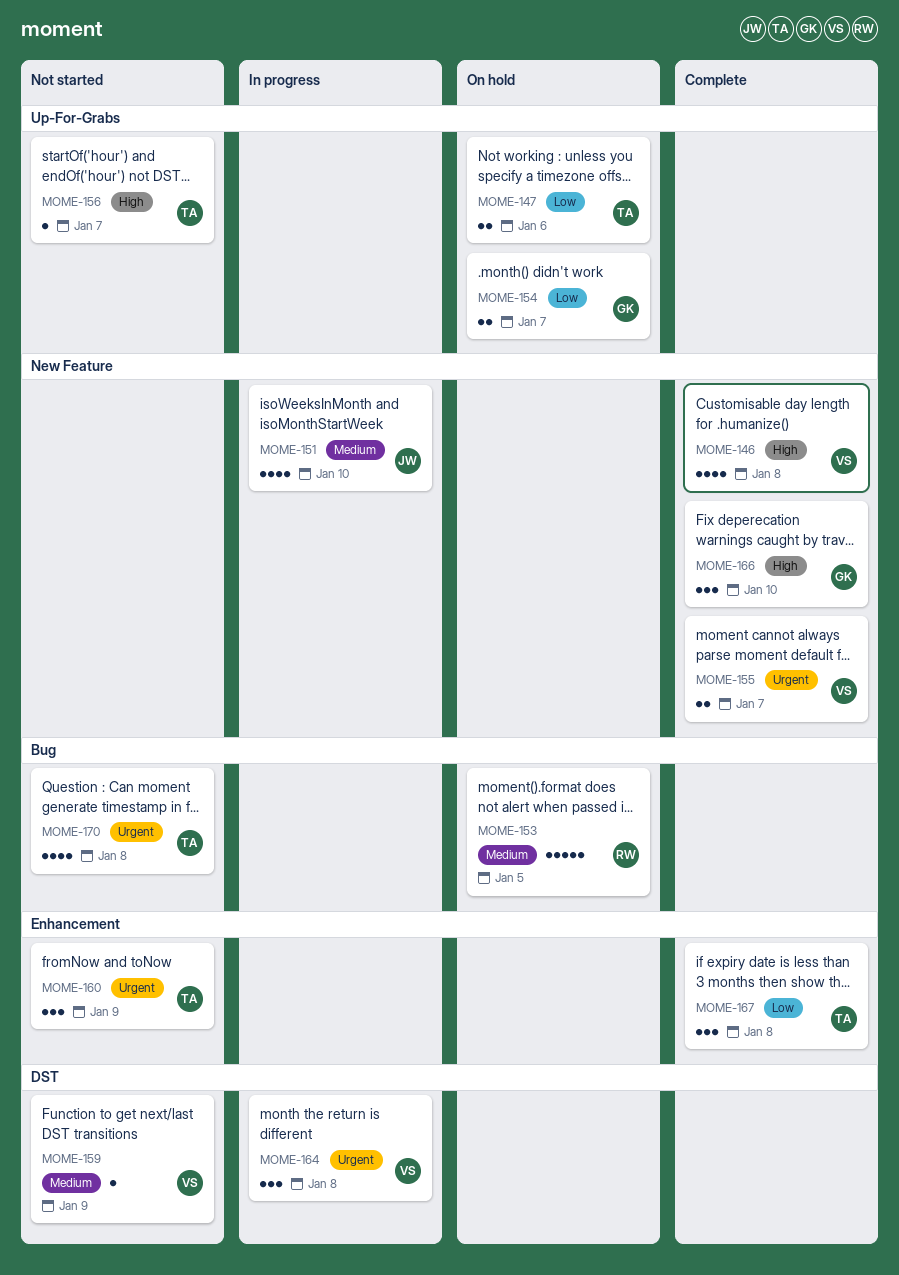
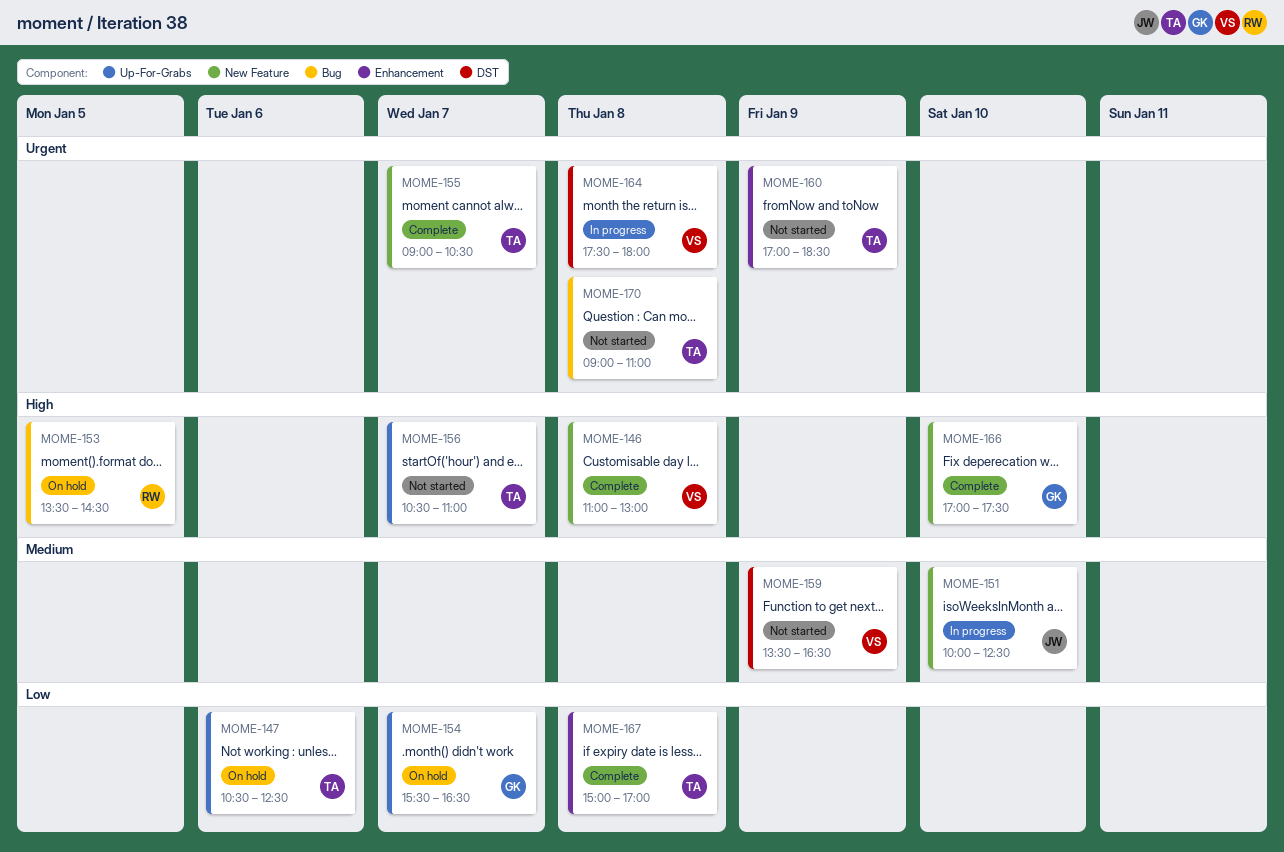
MOME-153, priority: Medium -> High
MOME-155, owner: VS -> TA

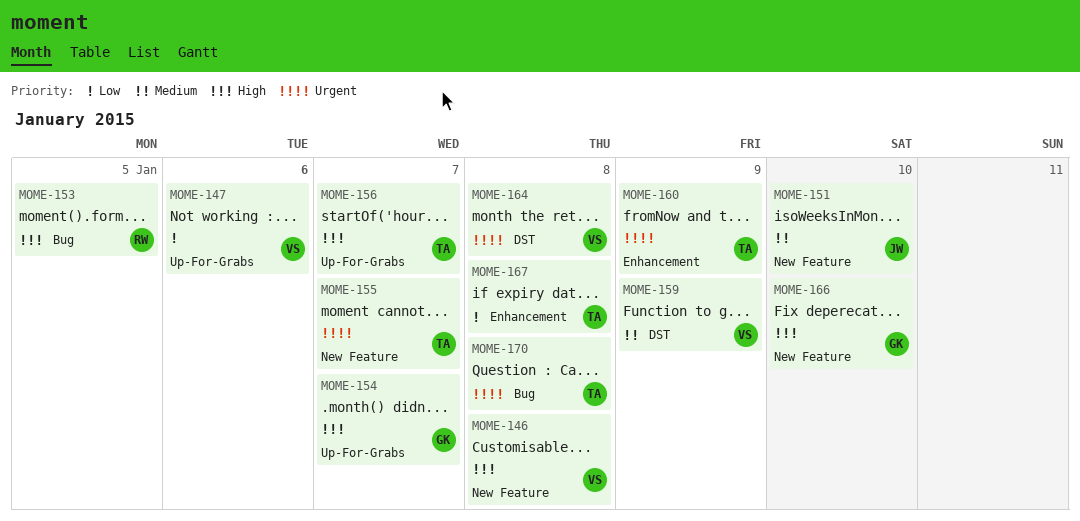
MOME-147, owner: TA -> VS
MOME-154, priority: Low -> High

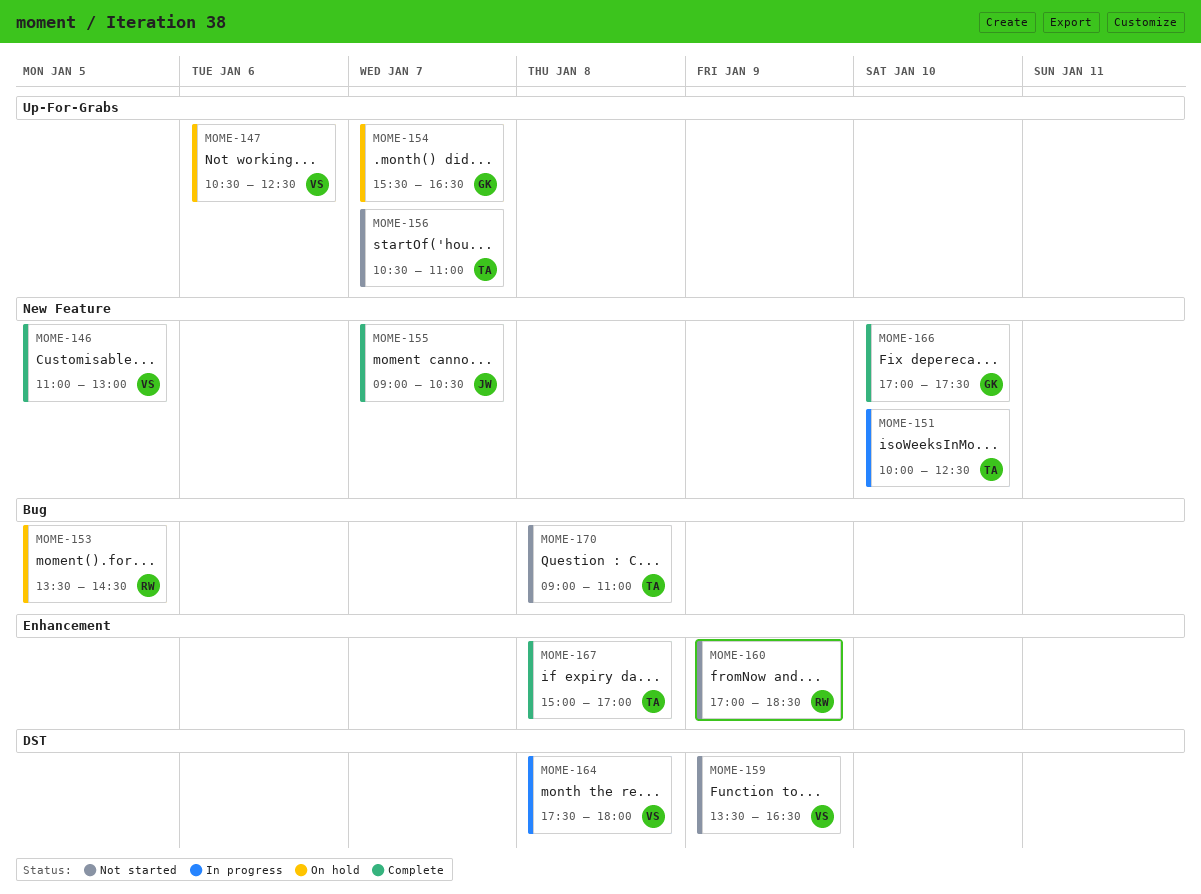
MOME-146, day: Jan 8 -> Jan 5
MOME-151, owner: JW -> TA
MOME-155, owner: TA -> JW
MOME-160, owner: TA -> RW

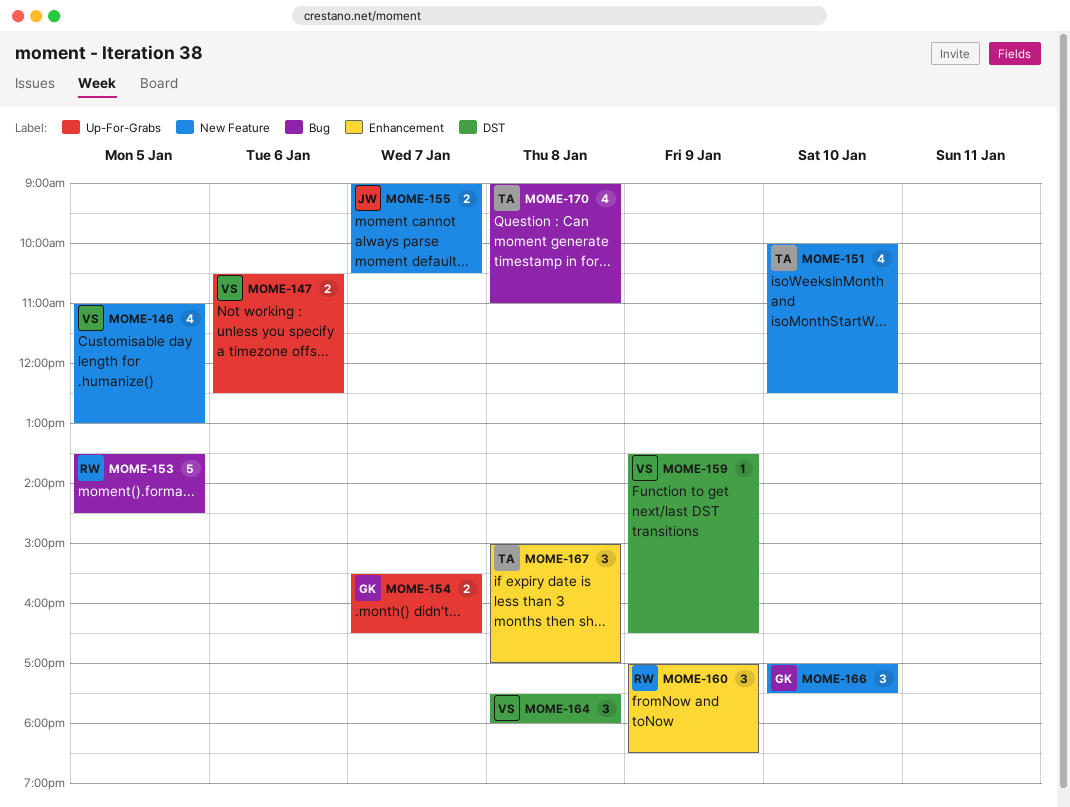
MOME-156: present -> none

